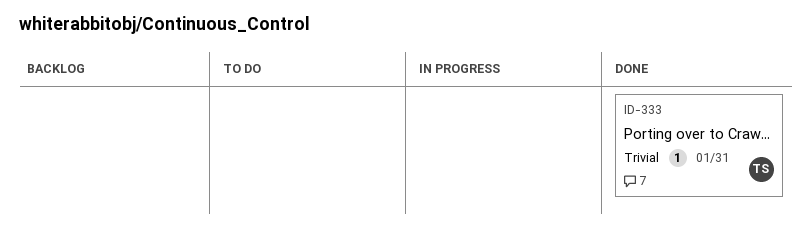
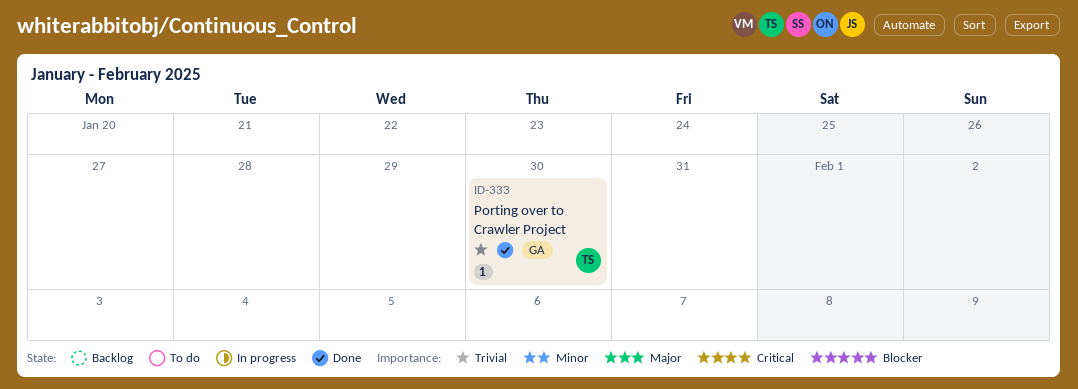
ID-333, due: Jan 31 -> Jan 30

